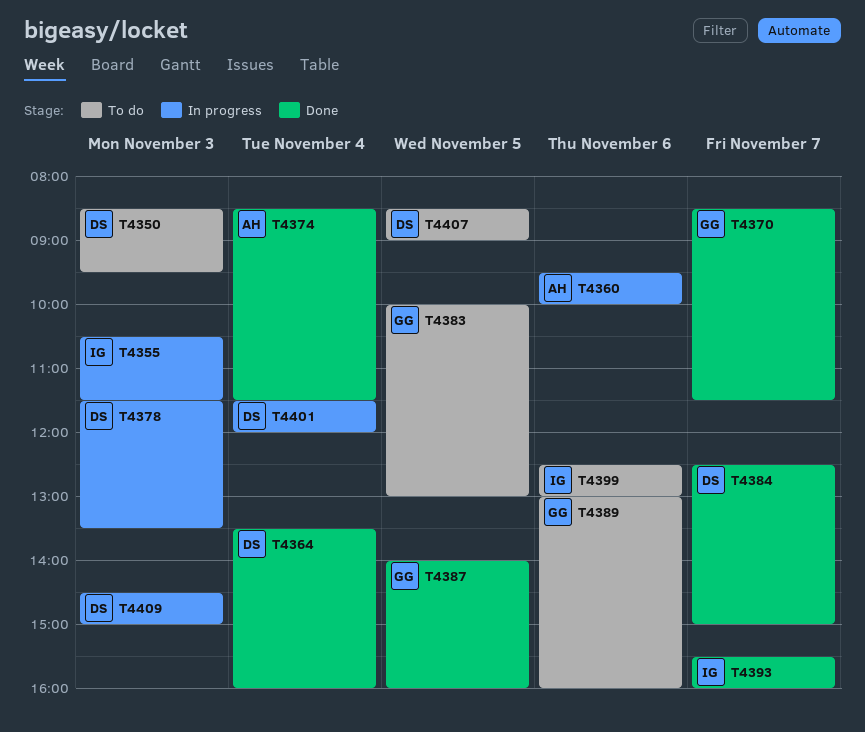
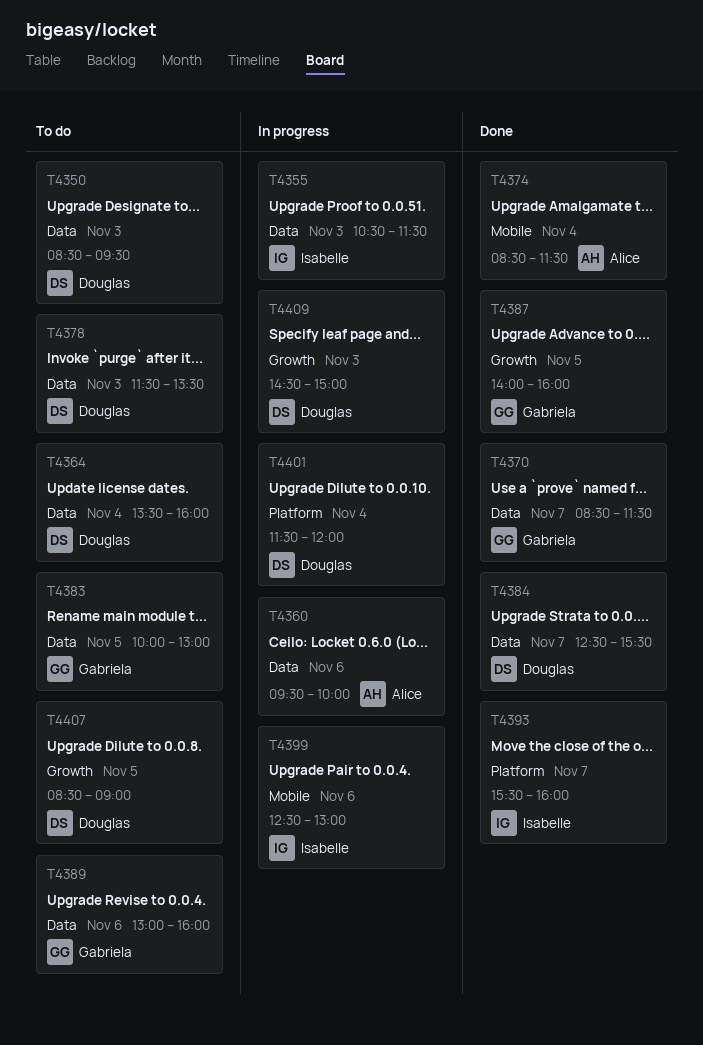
T4364, status: Done -> To do
T4378, status: In progress -> To do
T4384, ends: 15:00 -> 15:30
T4399, status: To do -> In progress

